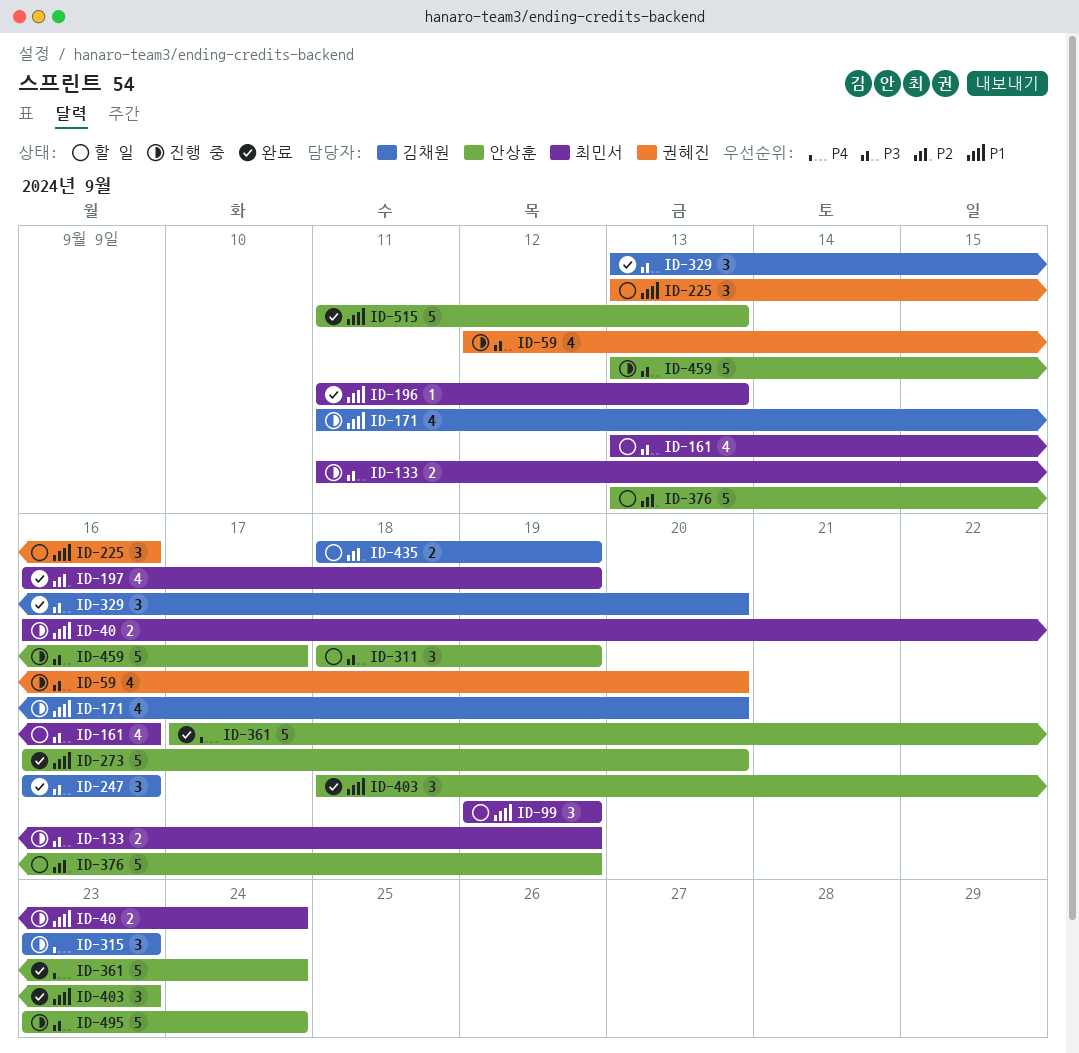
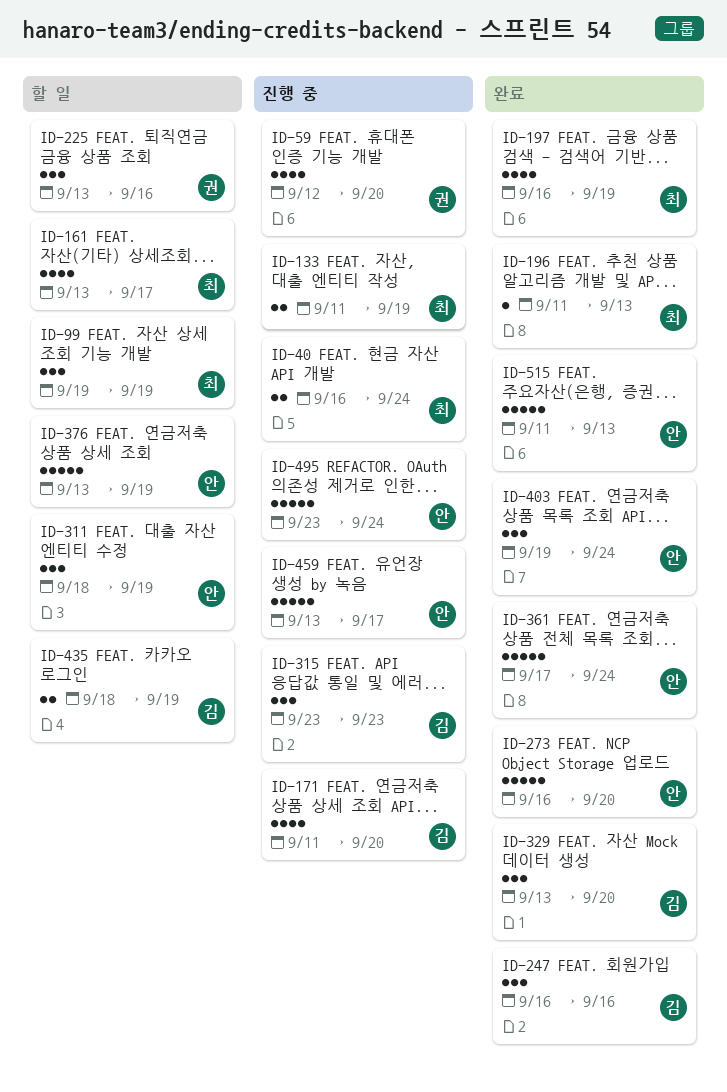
ID-161, due: Sep 16 -> Sep 17
ID-403, start: Sep 18 -> Sep 19
ID-403, due: Sep 23 -> Sep 24

